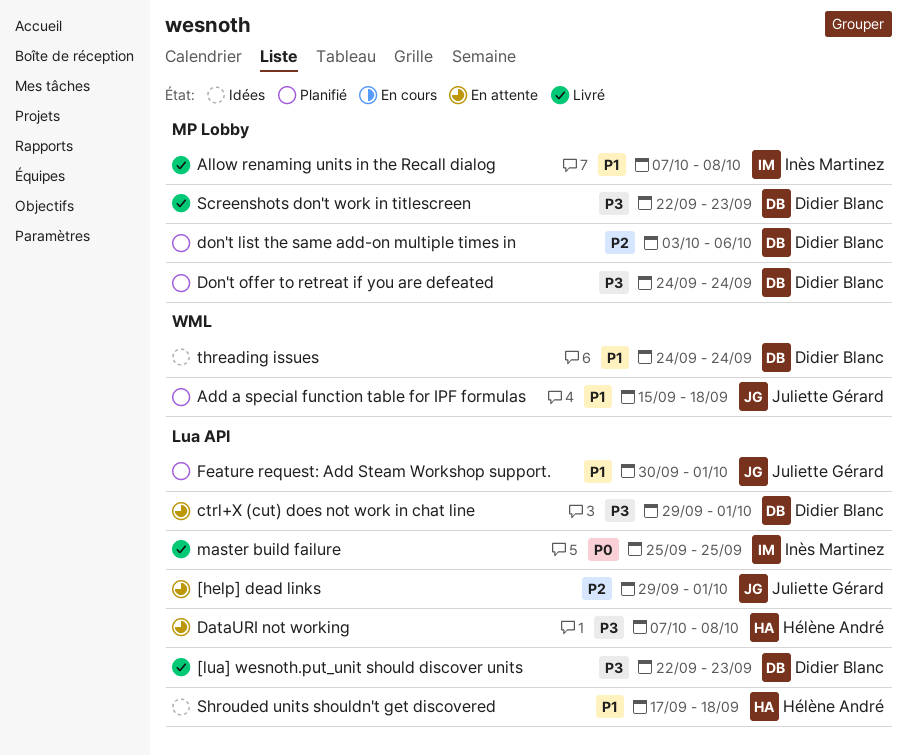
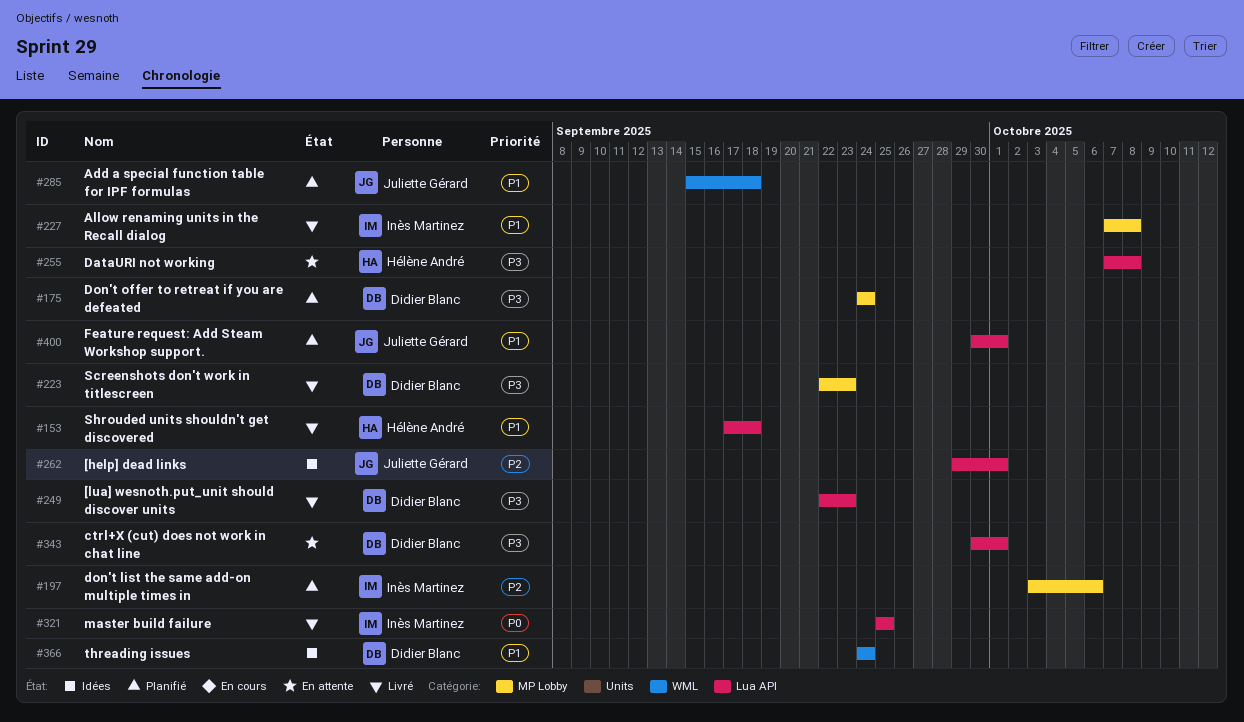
[help] dead links, status: En attente -> Idées
ctrl+X (cut) does not work in chat line, start: Sep 29 -> Sep 30
don't list the same add-on multiple times in, owner: Didier Blanc -> Inès Martinez
Shrouded units shouldn't get discovered, status: Idées -> Livré

